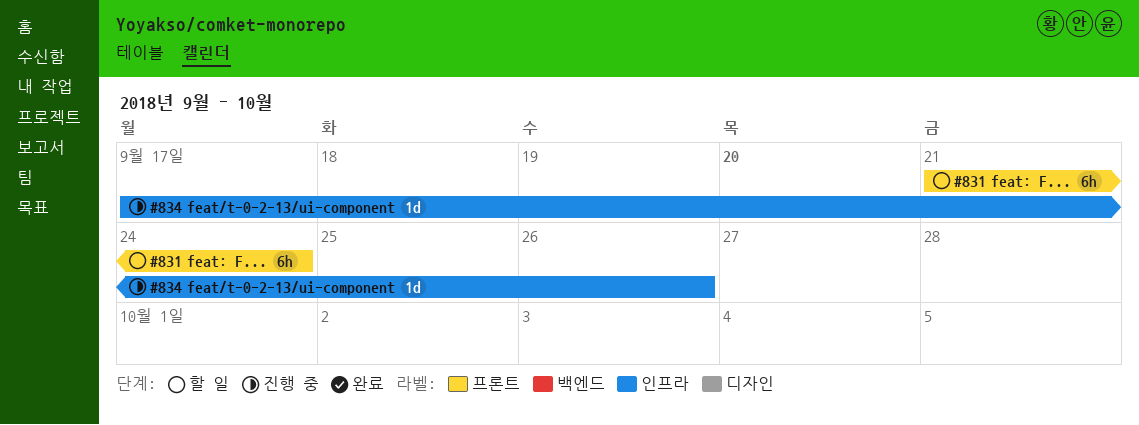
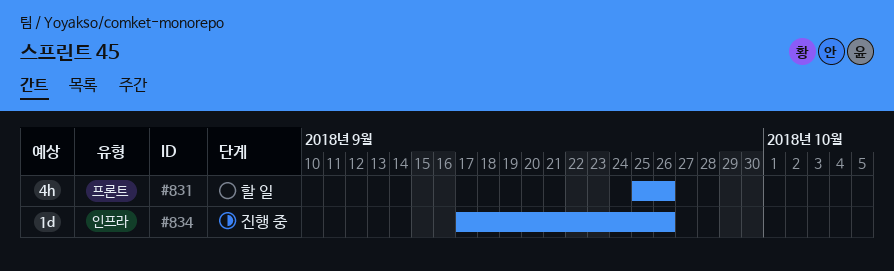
#831, estimate: 6h -> 4h
#831, start: Sep 21 -> Sep 25
#831, due: Sep 24 -> Sep 26

